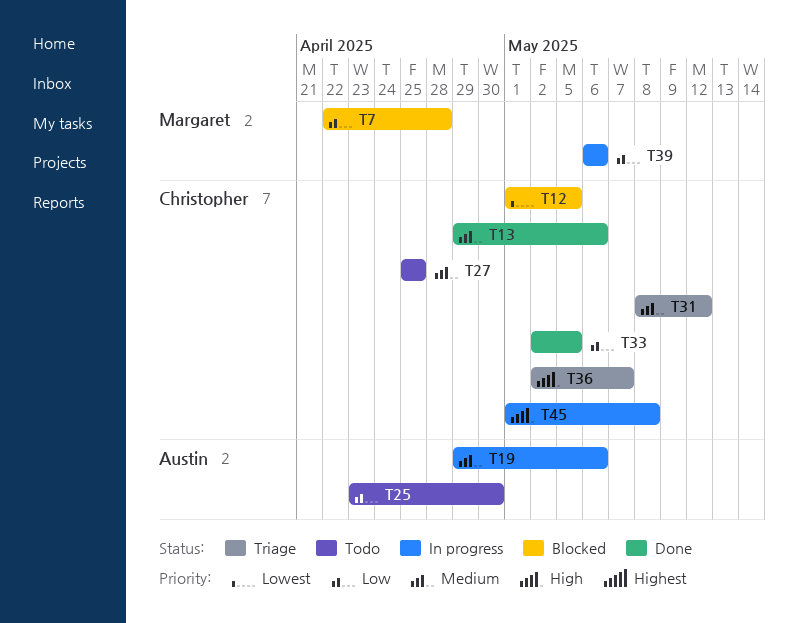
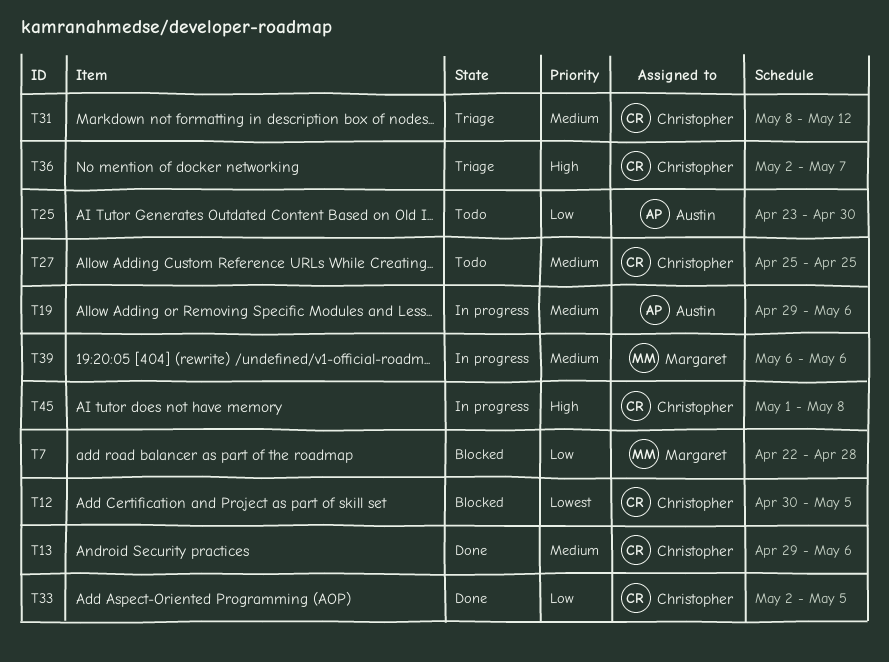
T12, start: May 1 -> Apr 30
T39, priority: Low -> Medium

